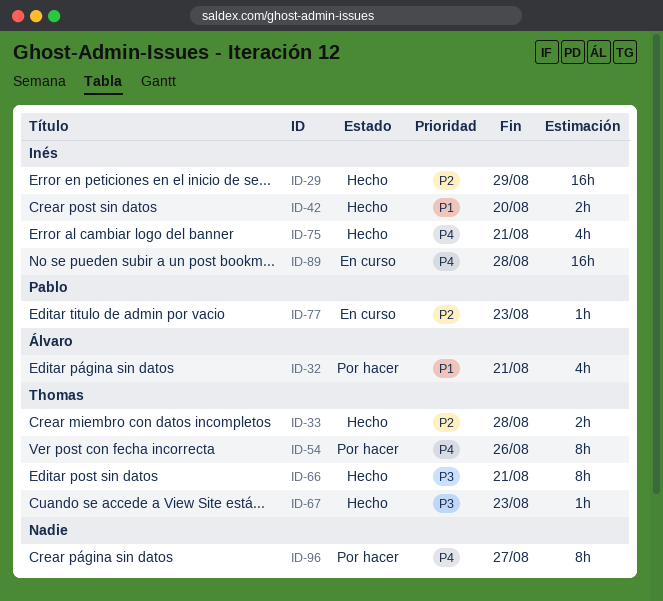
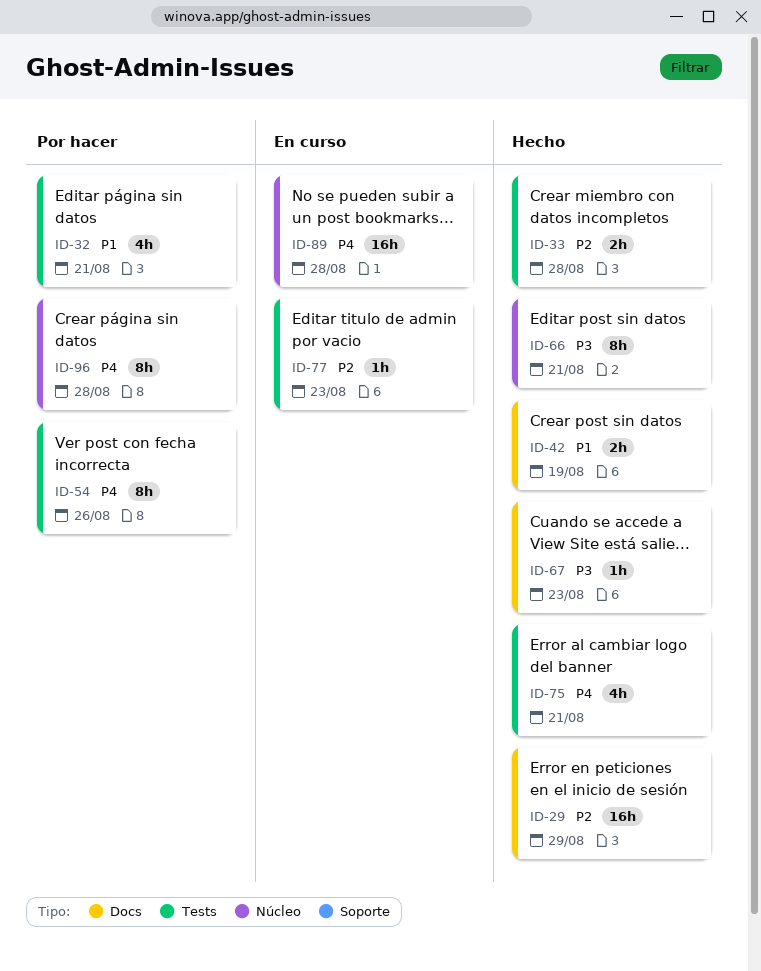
ID-42, due: Aug 20 -> Aug 19
ID-96, due: Aug 27 -> Aug 28

